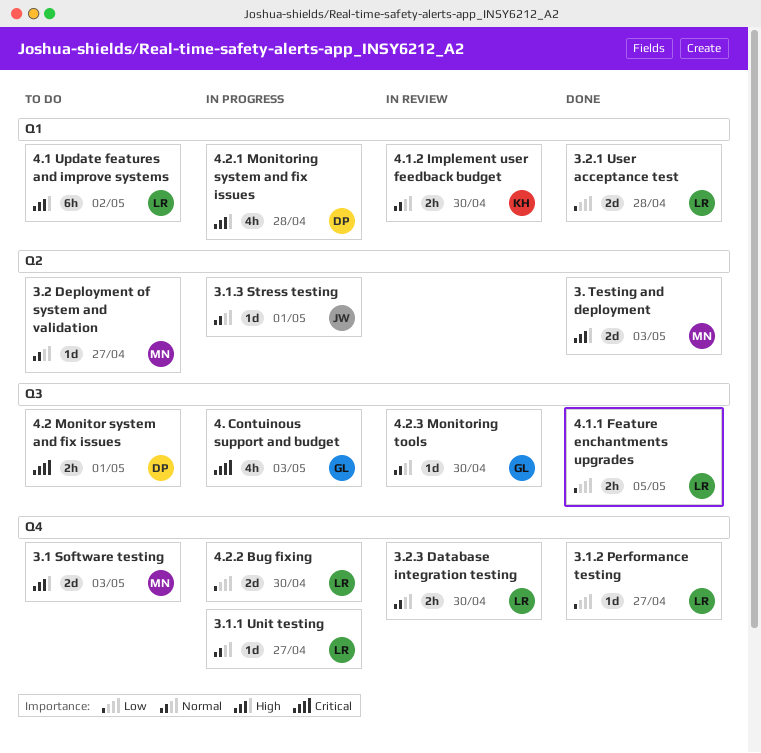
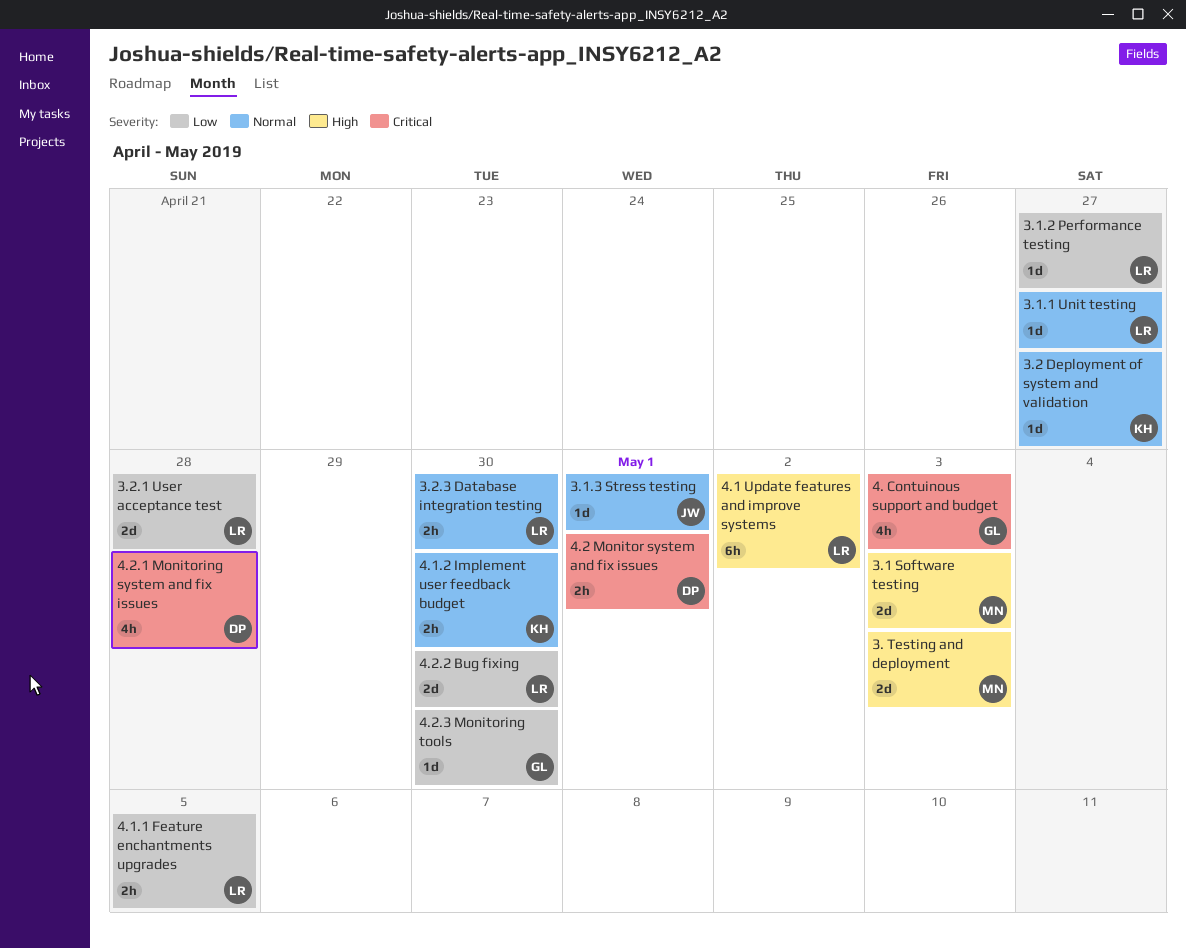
3.2 Deployment of system and validation, owner: MN -> KH
4.2.1 Monitoring system and fix issues, priority: High -> Critical
4.2.3 Monitoring tools, priority: Normal -> Low

